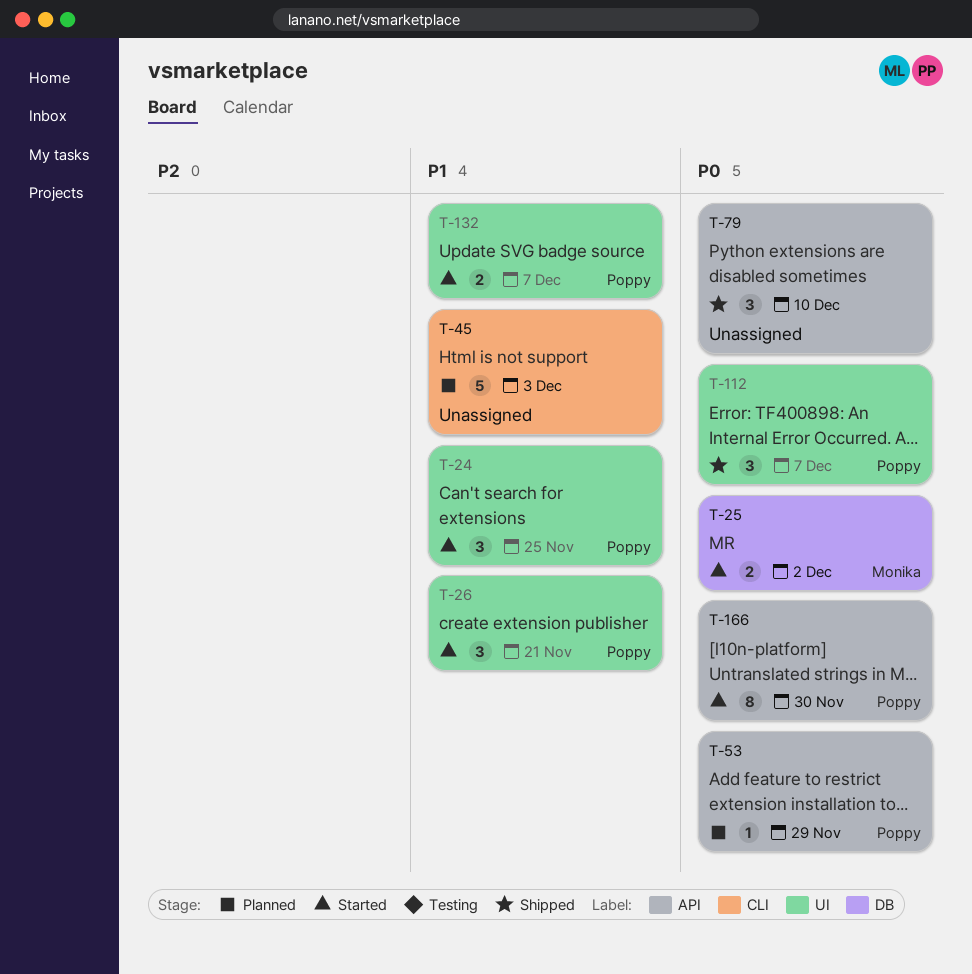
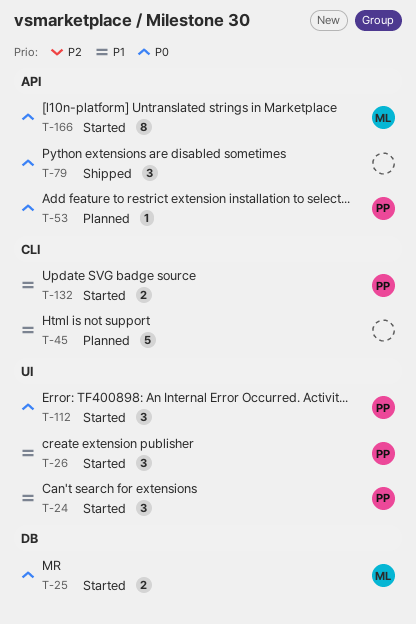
T-112, status: Shipped -> Started
T-132, label: UI -> CLI
T-166, owner: Poppy -> Monika

